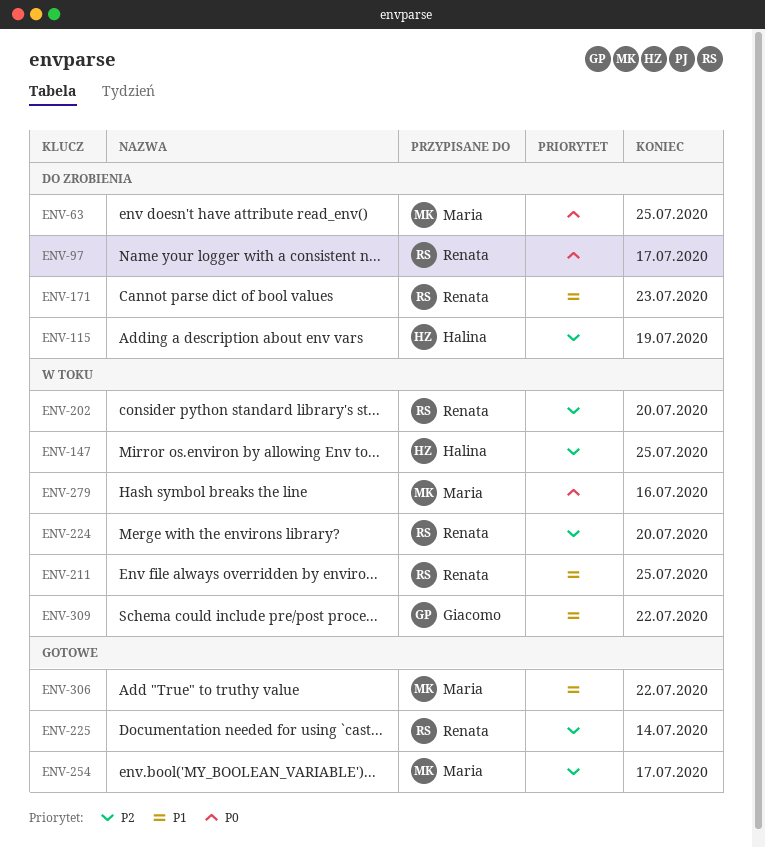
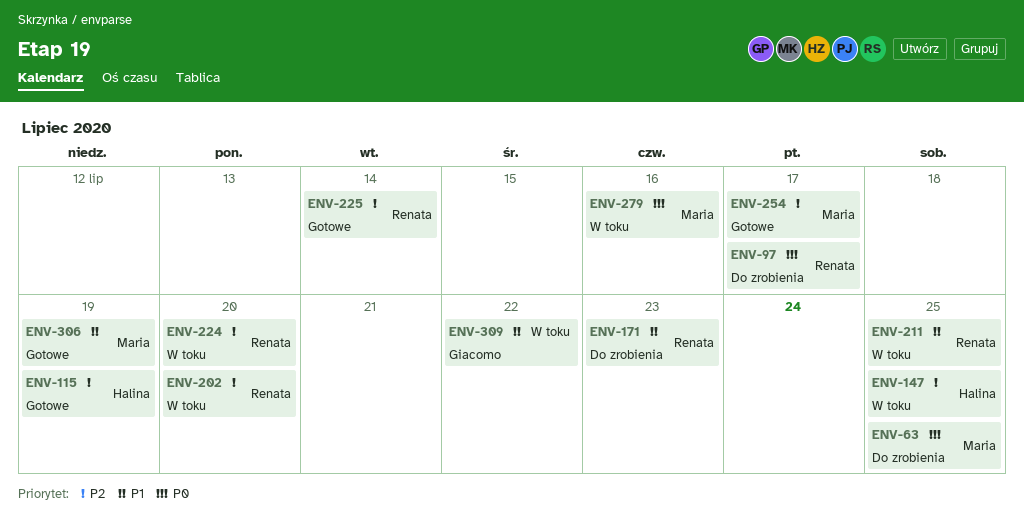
ENV-115, status: Do zrobienia -> Gotowe
ENV-306, due: Jul 22 -> Jul 19

